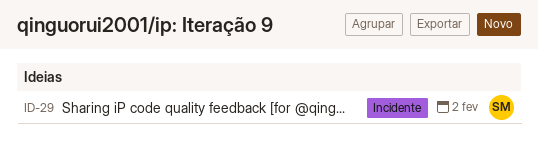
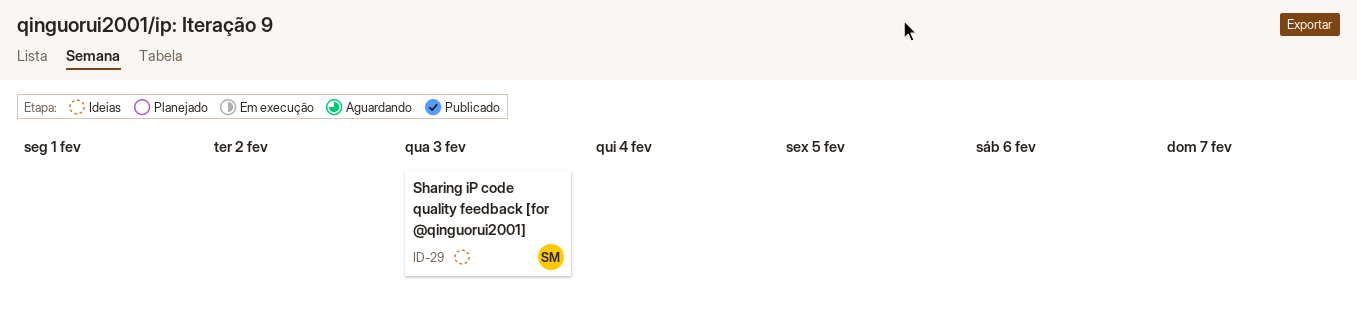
ID-29, due: Feb 2 -> Feb 3

